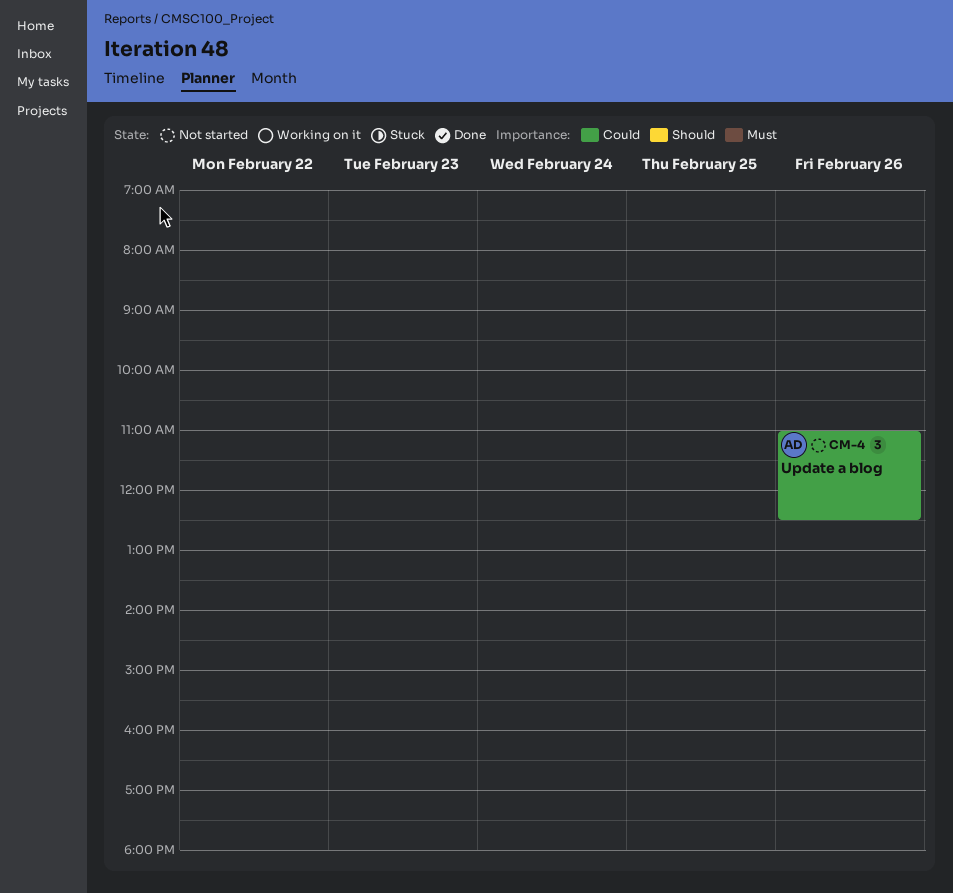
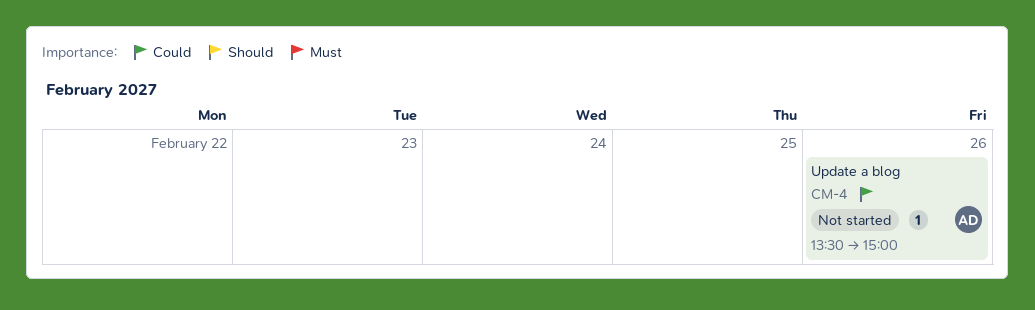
CM-4, estimate: 3 -> 1
CM-4, begins: 11:00 -> 13:30
CM-4, ends: 12:30 -> 15:00

